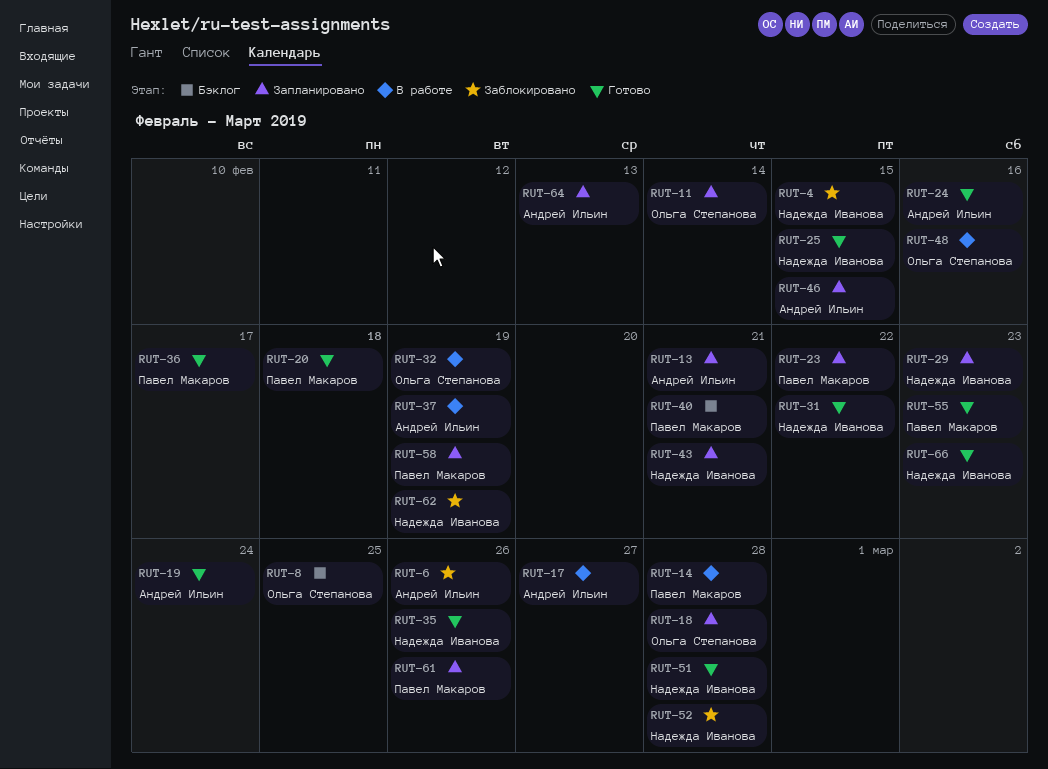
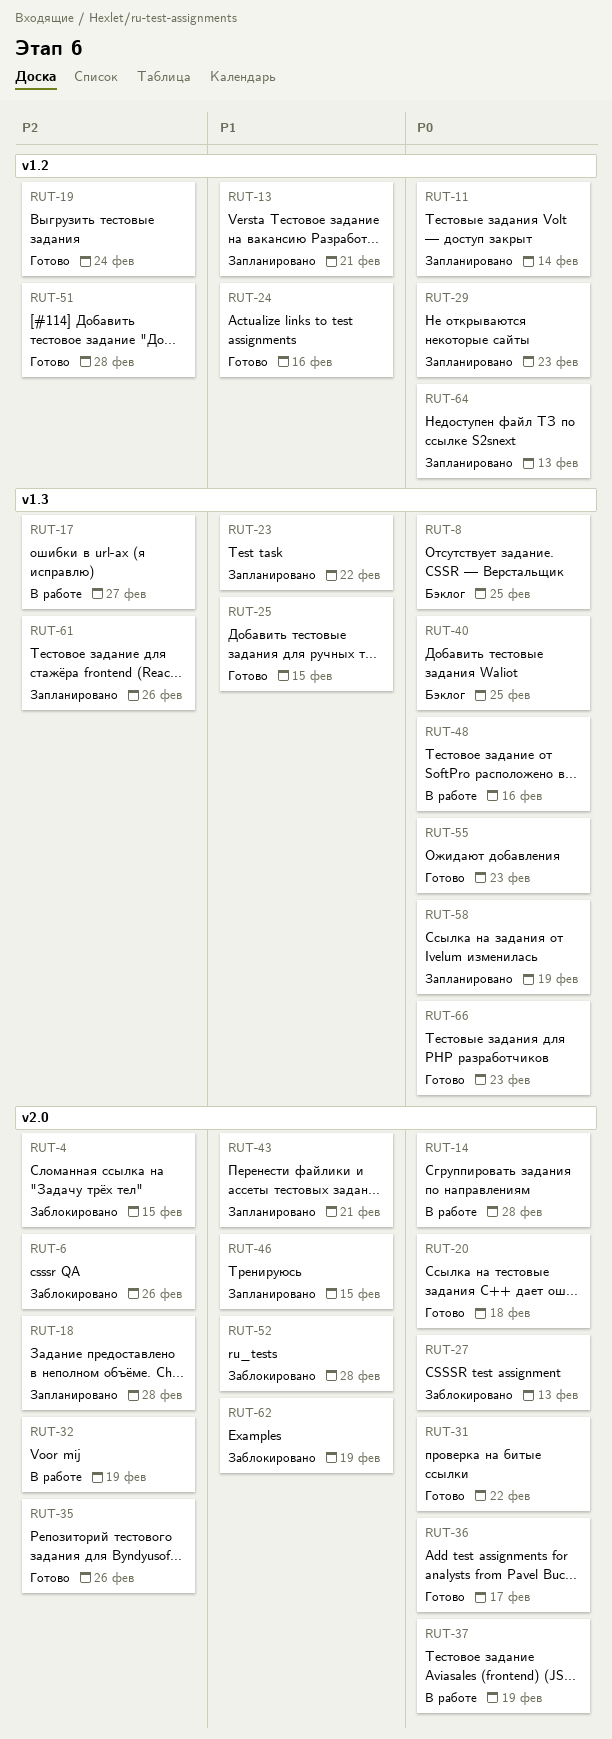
RUT-27: none -> present
RUT-40, due: Feb 21 -> Feb 25

